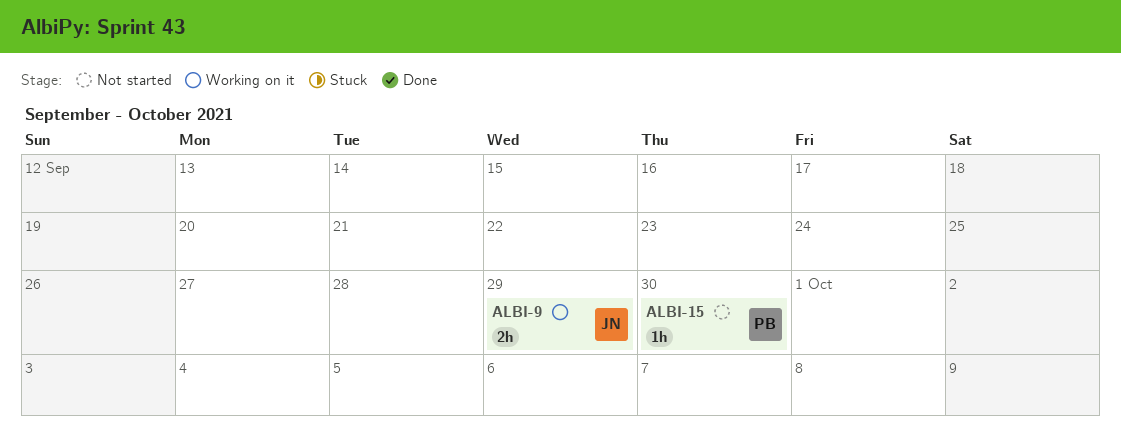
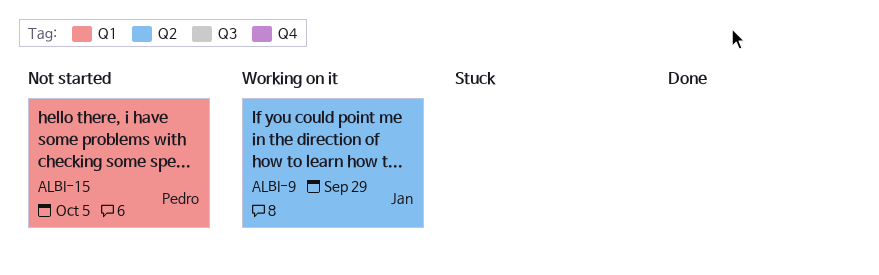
ALBI-15, due: Sep 30 -> Oct 5

